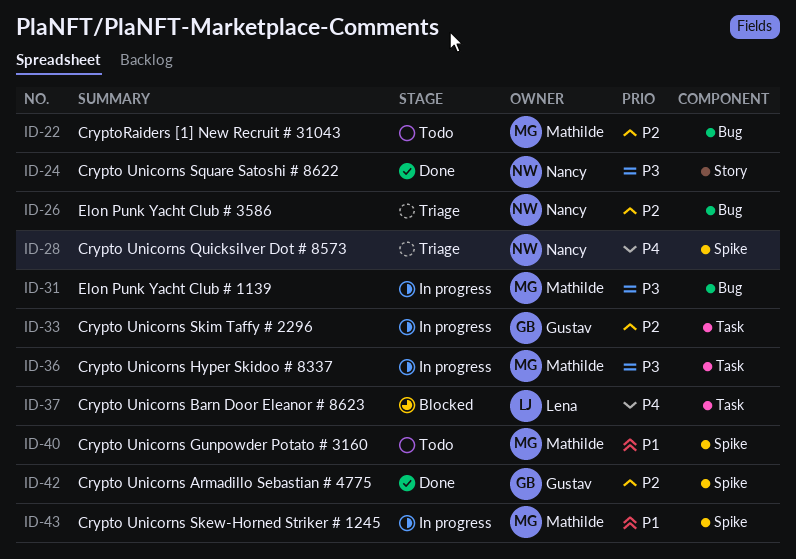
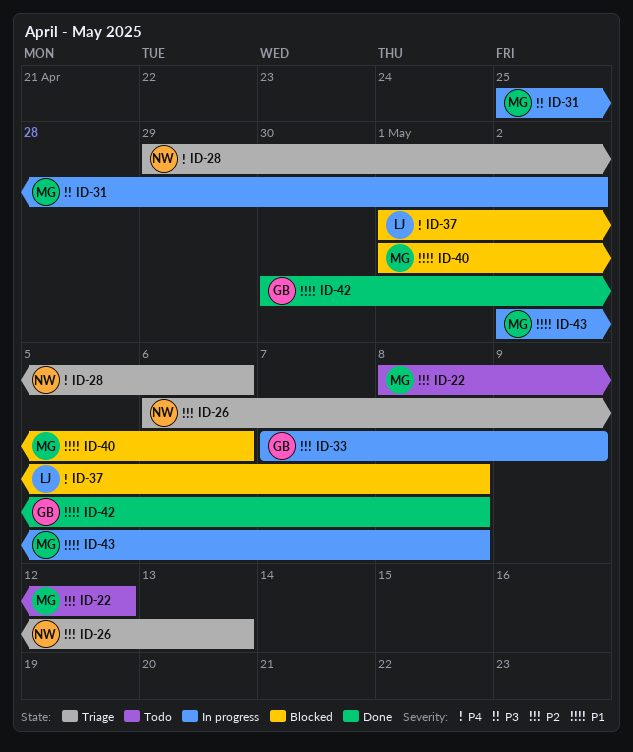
ID-24: present -> none
ID-36: present -> none
ID-40, status: Todo -> Blocked
ID-42, priority: P2 -> P1

